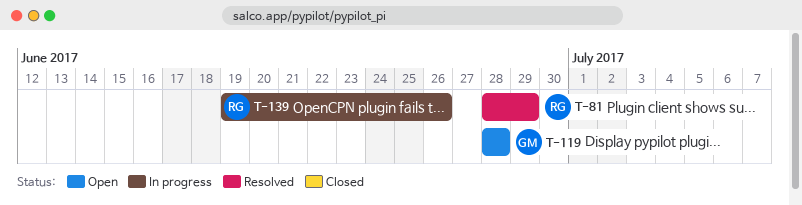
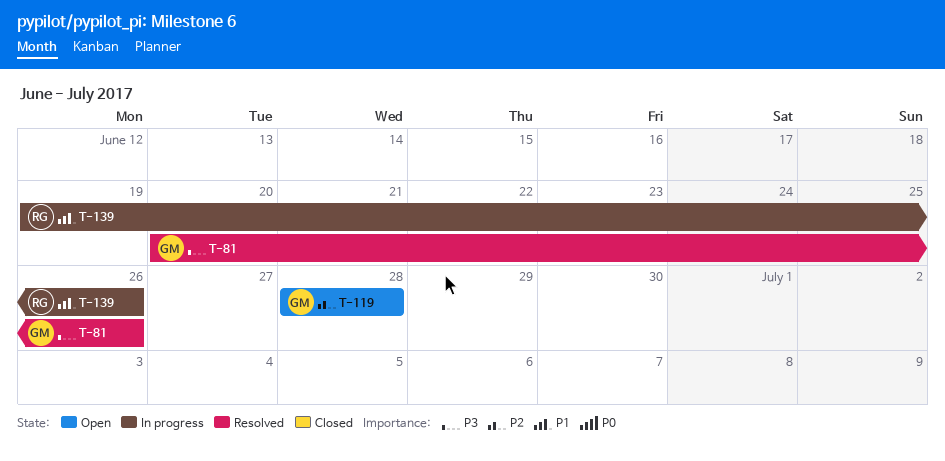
T-81, owner: RG -> GM
T-81, start: Jun 28 -> Jun 20
T-81, due: Jun 29 -> Jun 26

